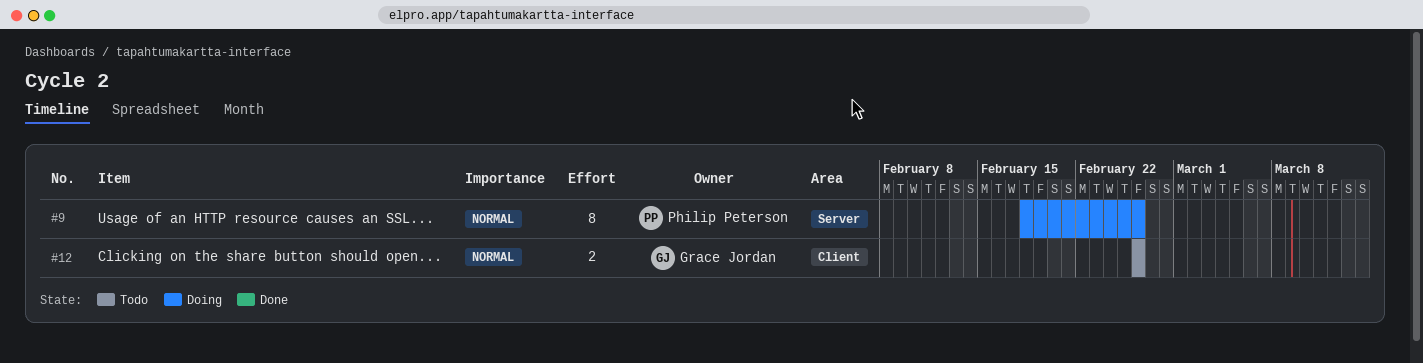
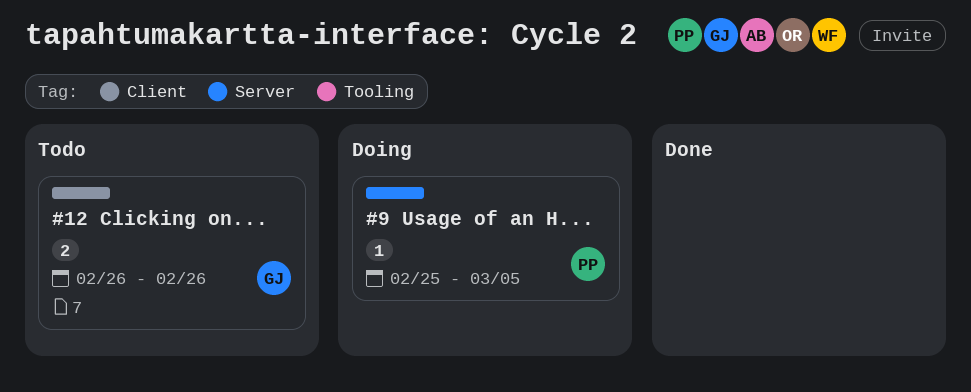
#9, estimate: 8 -> 1
#9, start: Feb 18 -> Feb 25
#9, due: Feb 26 -> Mar 5

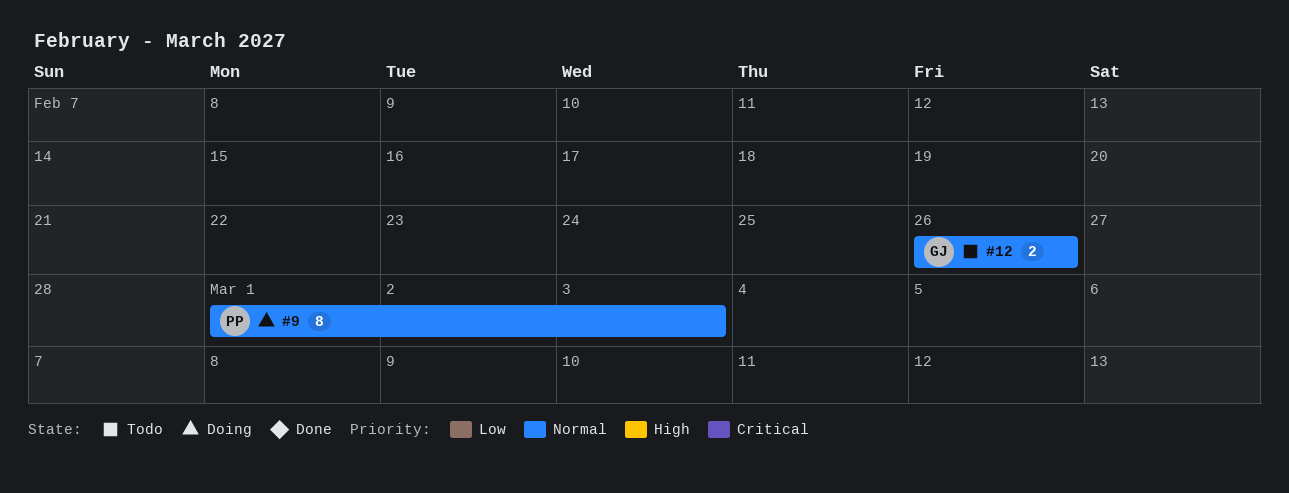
#9, estimate: 1 -> 8
#9, start: Feb 25 -> Mar 1
#9, due: Mar 5 -> Mar 3

